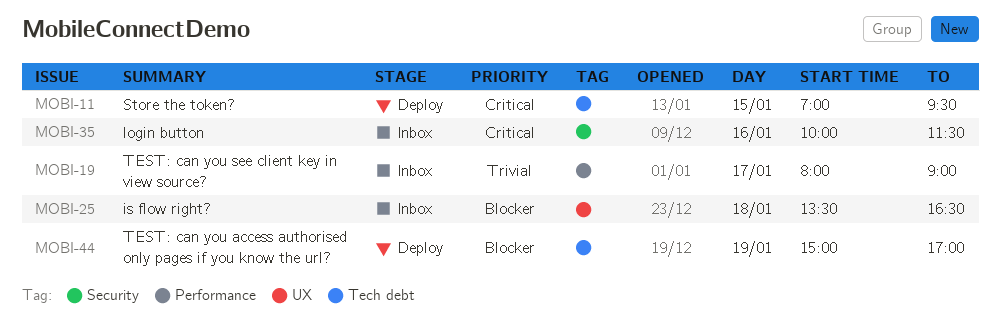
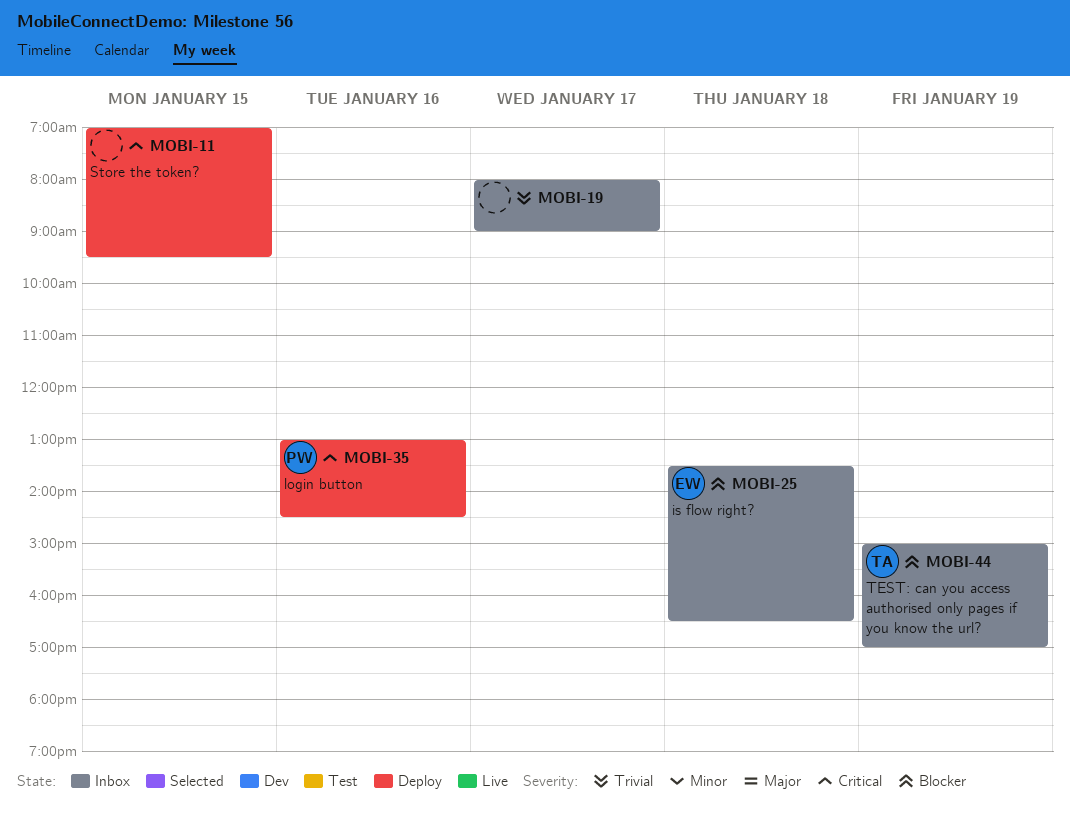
MOBI-35, status: Inbox -> Deploy
MOBI-35, begins: 10:00 -> 13:00
MOBI-35, ends: 11:30 -> 14:30
MOBI-44, status: Deploy -> Inbox

